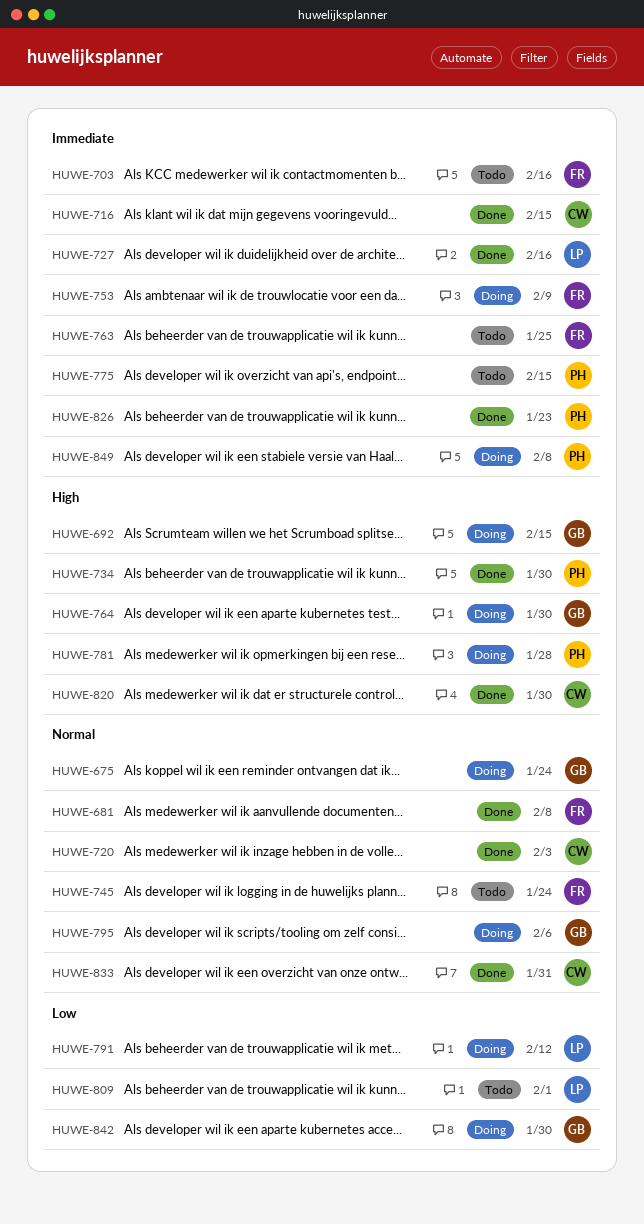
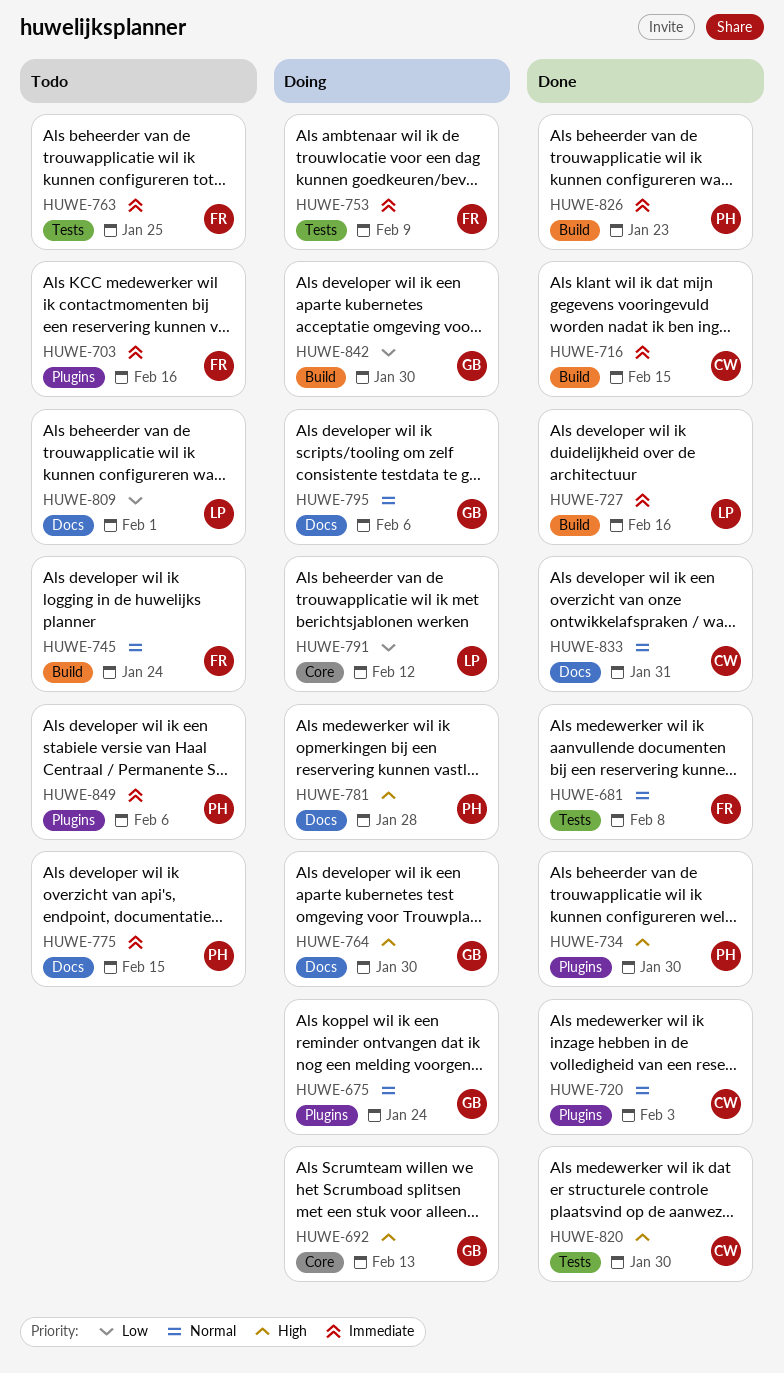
HUWE-692, due: Feb 15 -> Feb 13
HUWE-849, status: Doing -> Todo
HUWE-849, due: Feb 8 -> Feb 6

